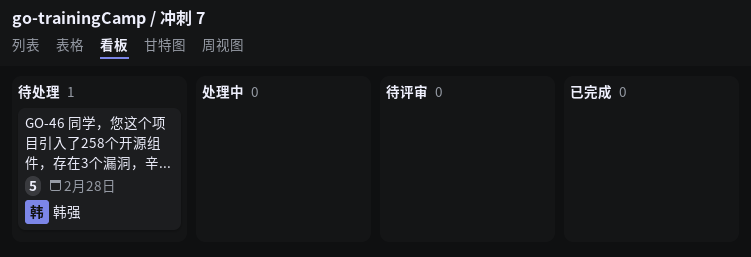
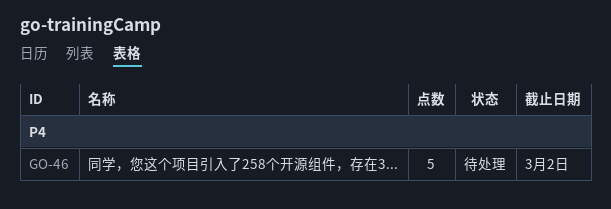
GO-46, due: Feb 28 -> Mar 2

